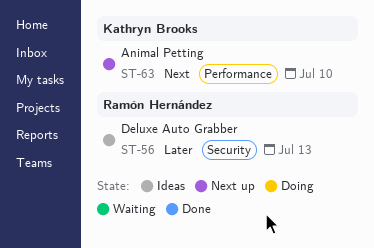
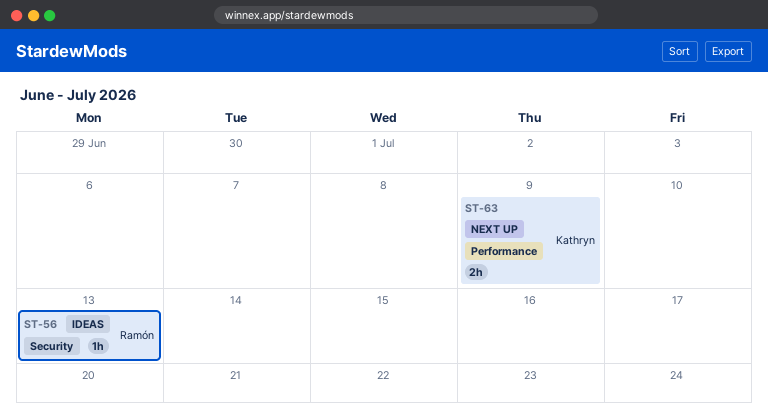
ST-63, due: Jul 10 -> Jul 9

